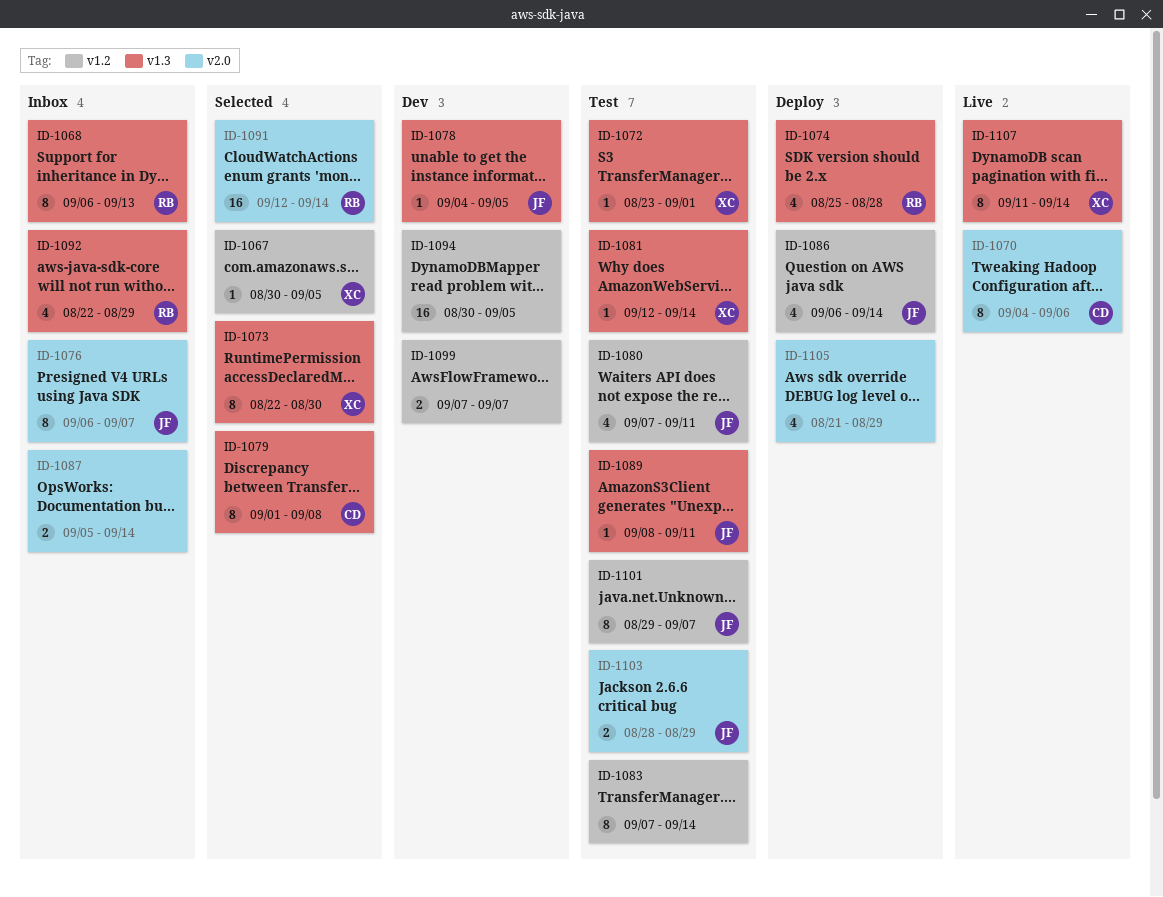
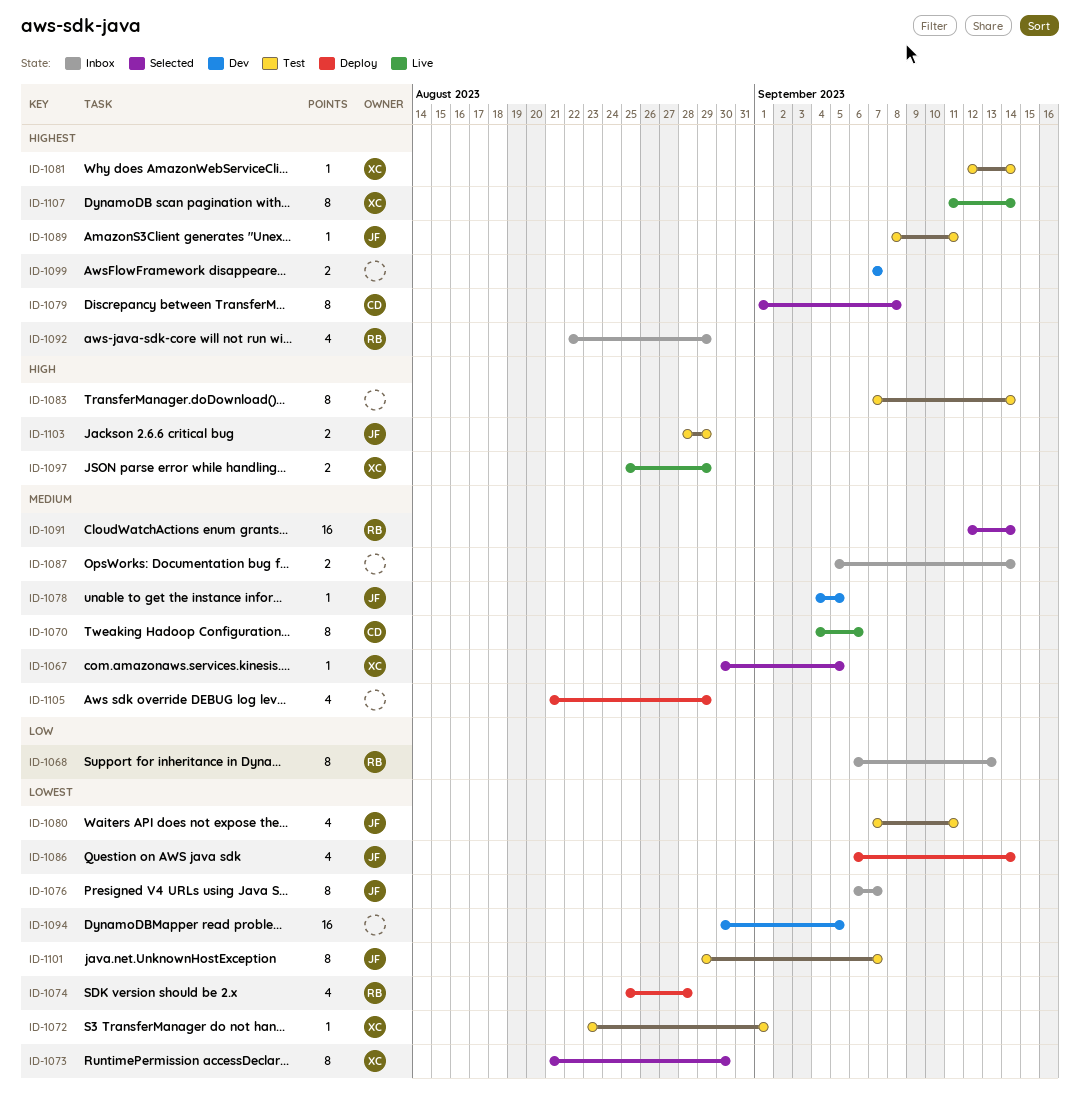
ID-1073, start: Aug 22 -> Aug 21
ID-1097: none -> present

